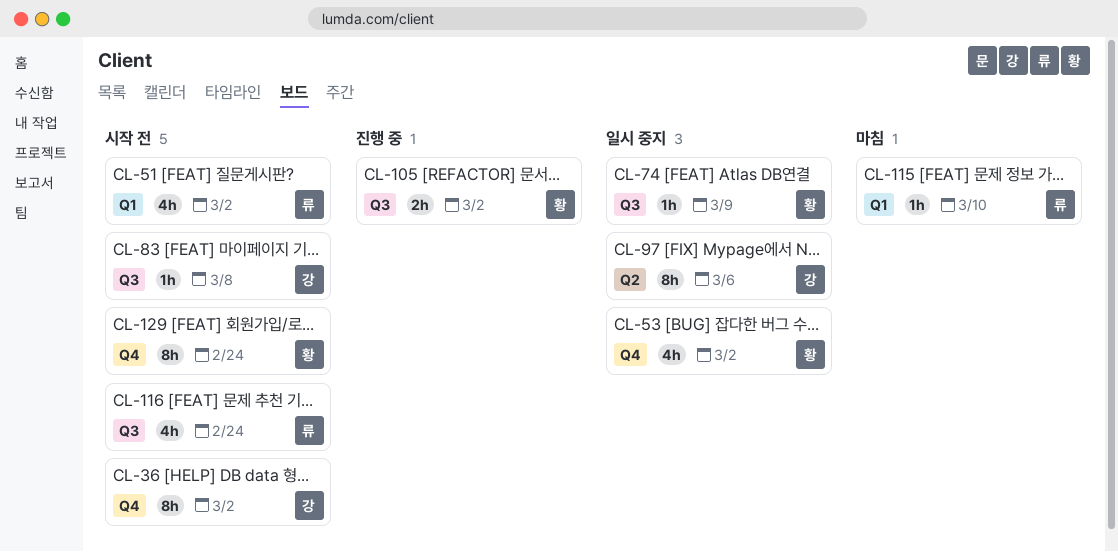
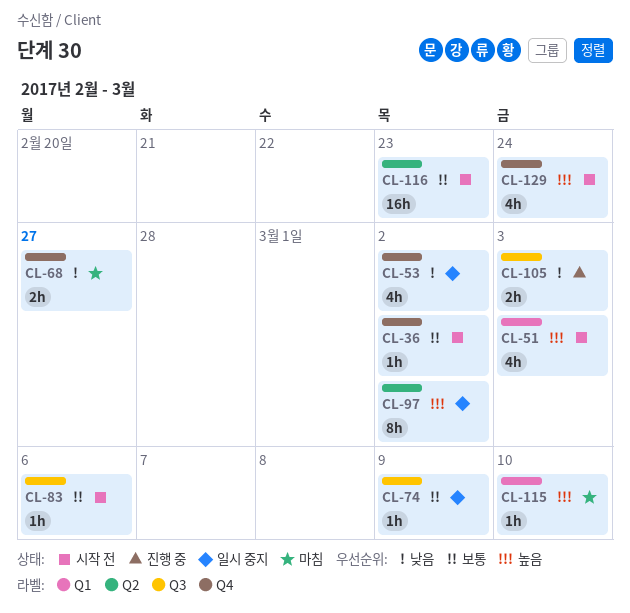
CL-36, estimate: 8h -> 1h
CL-51, due: Mar 2 -> Mar 3
CL-68: none -> present
CL-83, due: Mar 8 -> Mar 6
CL-97, due: Mar 6 -> Mar 2
CL-105, due: Mar 2 -> Mar 3
CL-116, label: Q3 -> Q2
CL-116, estimate: 4h -> 16h
CL-116, due: Feb 24 -> Feb 23
CL-129, estimate: 8h -> 4h

